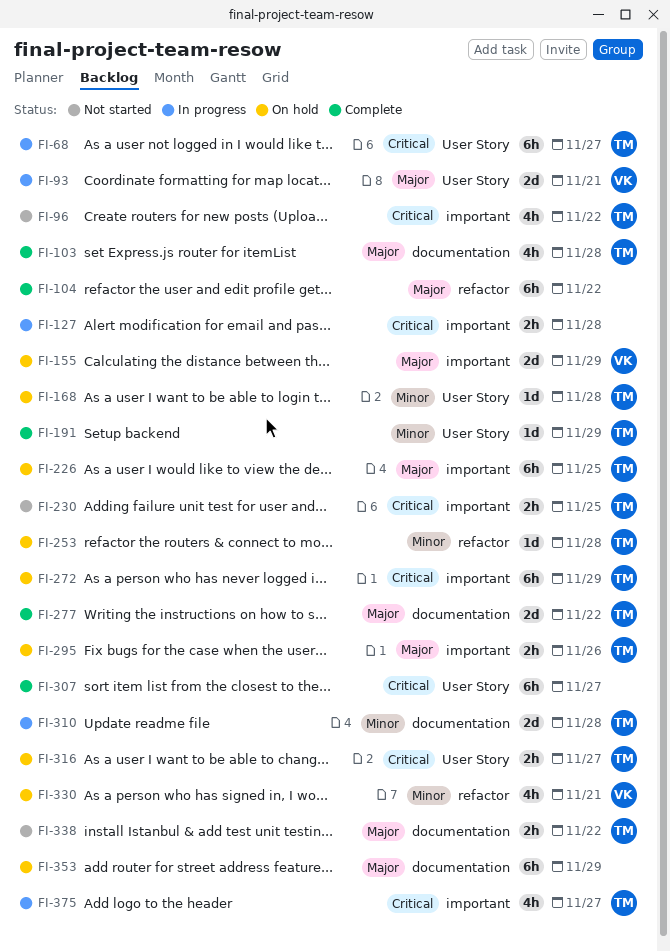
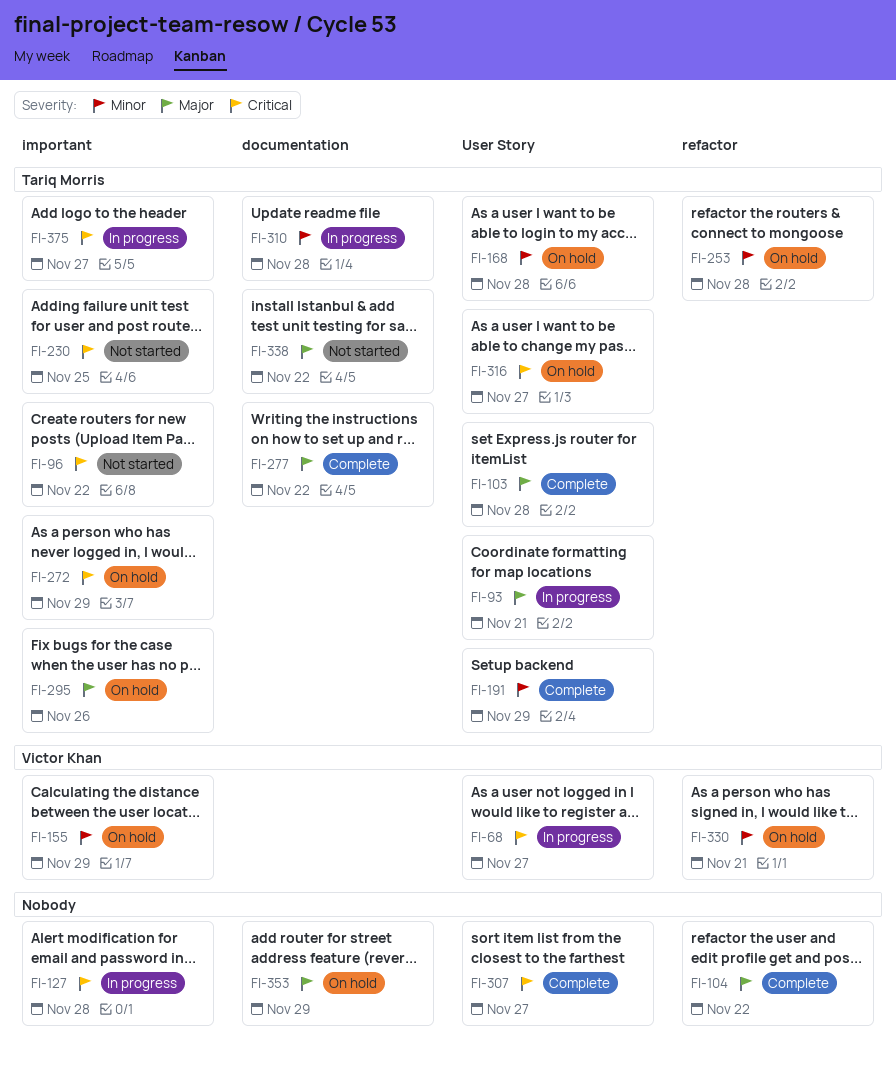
FI-68, owner: Tariq Morris -> Victor Khan
FI-93, owner: Victor Khan -> Tariq Morris
FI-103, label: documentation -> User Story
FI-155, priority: Major -> Minor
FI-226: present -> none

